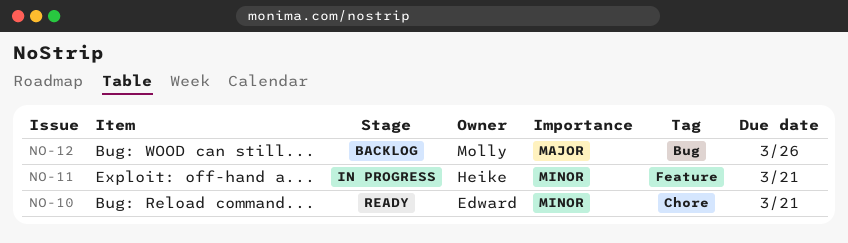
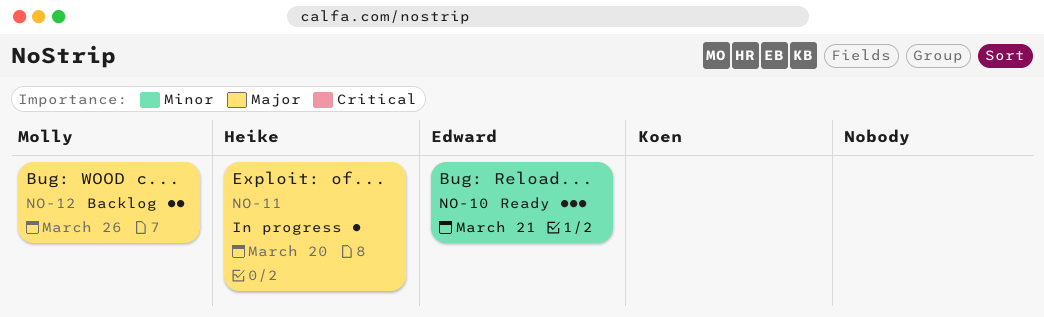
NO-11, priority: Minor -> Major
NO-11, due: Mar 21 -> Mar 20

